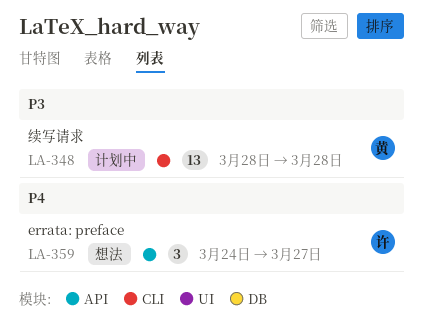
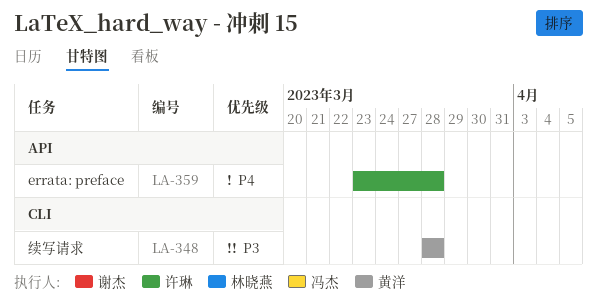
LA-359, start: Mar 24 -> Mar 23
LA-359, due: Mar 27 -> Mar 28

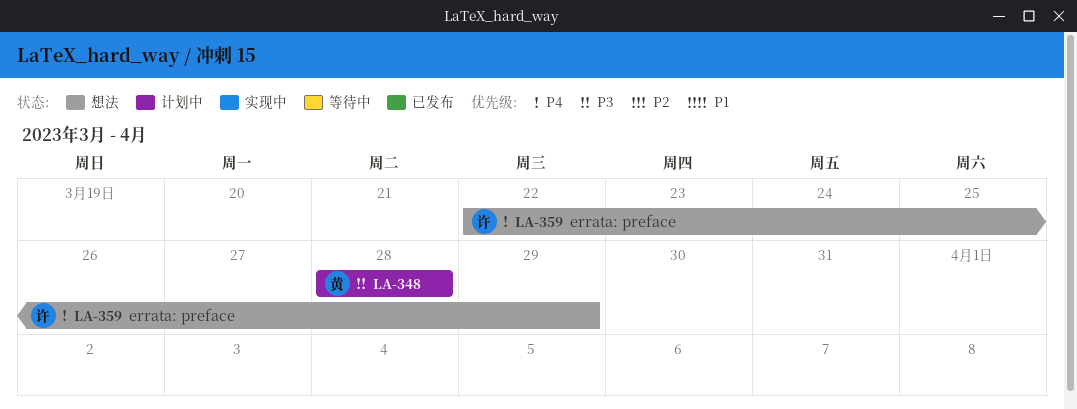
LA-359, start: Mar 23 -> Mar 22
LA-359, due: Mar 28 -> Mar 29

